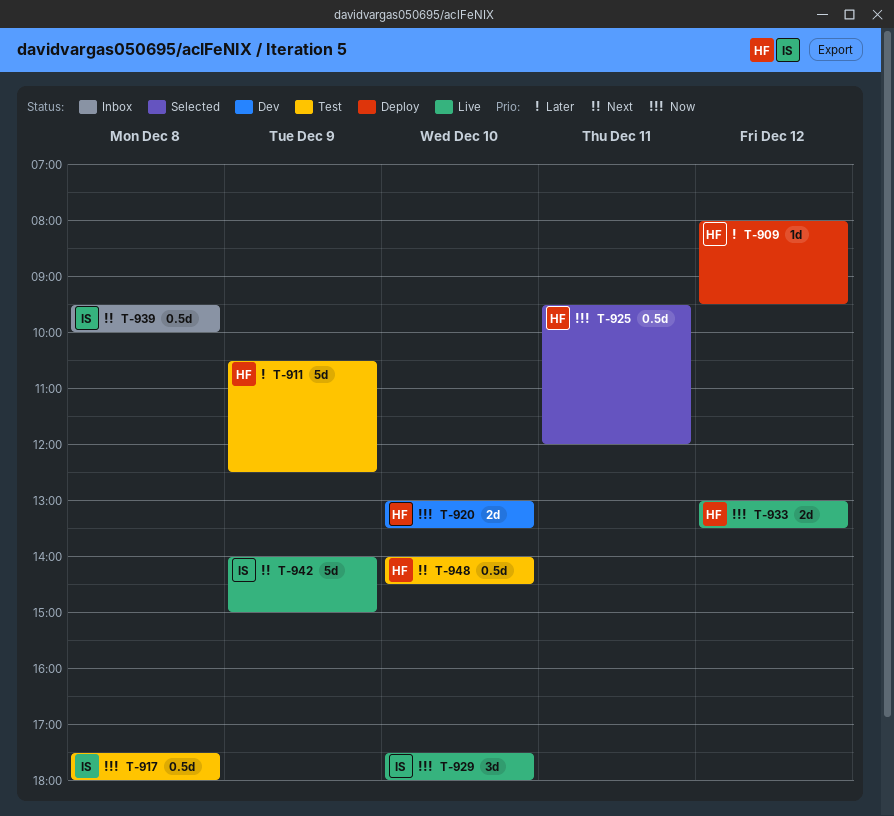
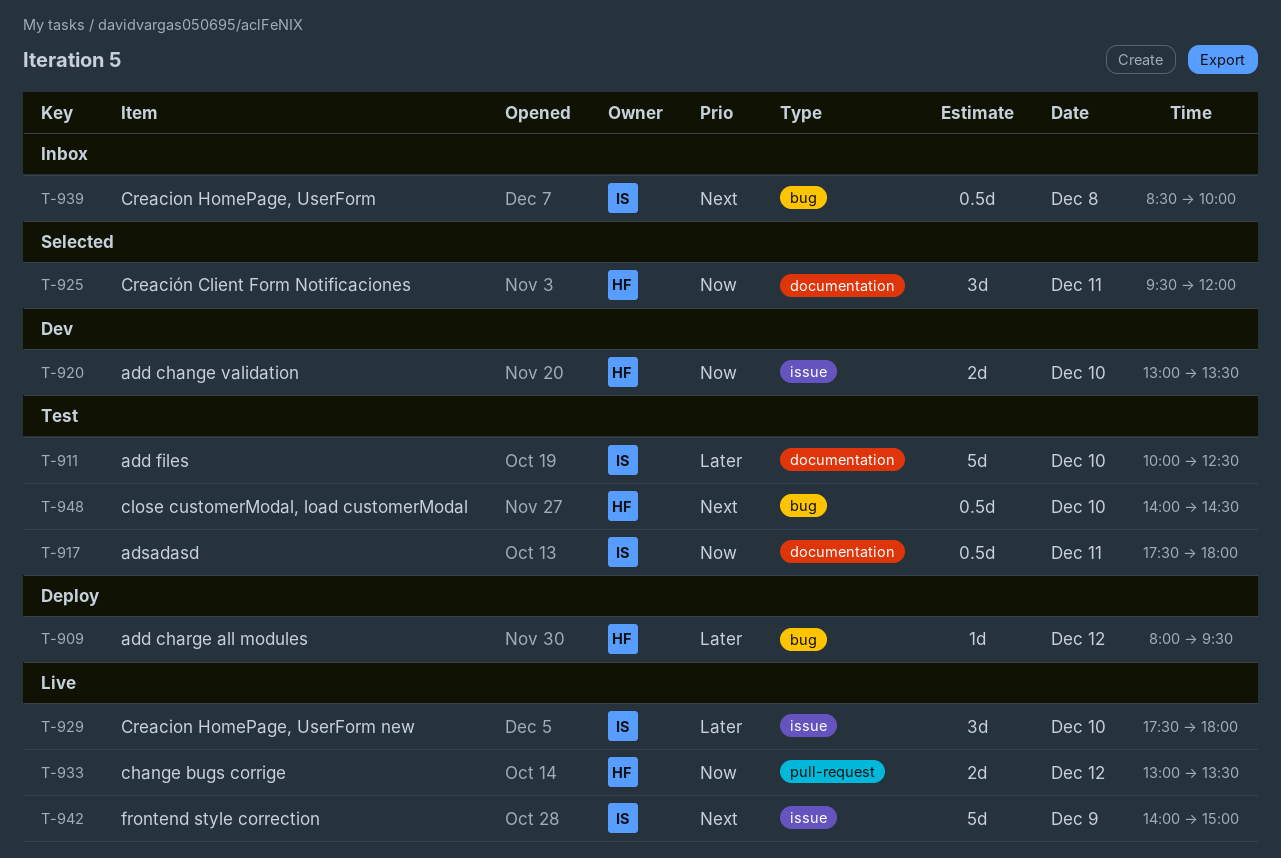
T-911, owner: HF -> IS
T-911, day: Dec 9 -> Dec 10
T-911, begins: 10:30 -> 10:00
T-917, day: Dec 8 -> Dec 11
T-925, estimate: 0.5d -> 3d
T-929, priority: Now -> Later
T-939, begins: 09:30 -> 08:30

